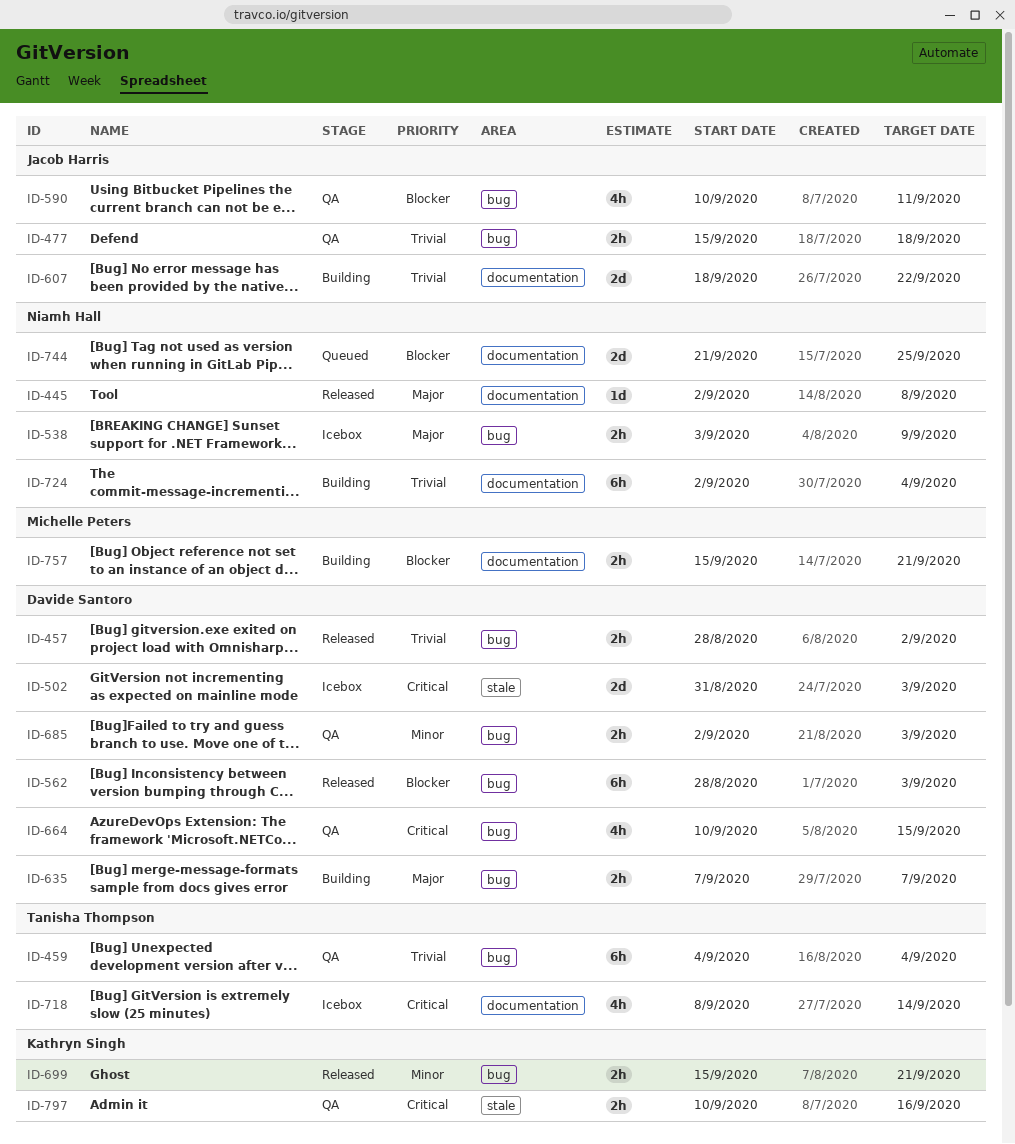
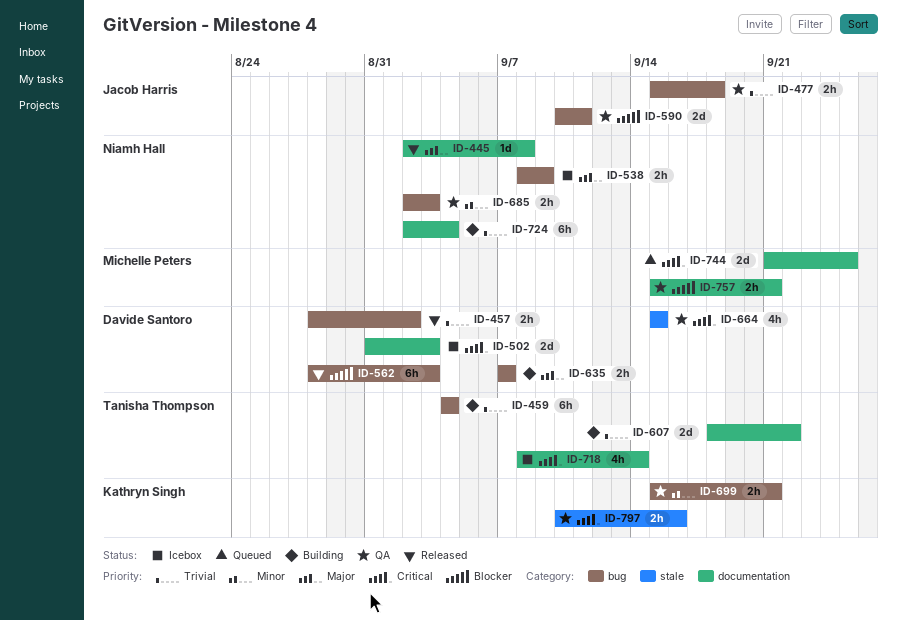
ID-459, status: QA -> Building
ID-502, label: stale -> documentation
ID-538, start: Sep 3 -> Sep 8
ID-590, estimate: 4h -> 2d
ID-607, owner: Jacob Harris -> Tanisha Thompson
ID-664, label: bug -> stale
ID-664, start: Sep 10 -> Sep 15
ID-685, owner: Davide Santoro -> Niamh Hall
ID-699, status: Released -> QA
ID-744, owner: Niamh Hall -> Michelle Peters
ID-744, priority: Blocker -> Critical
ID-757, status: Building -> QA

